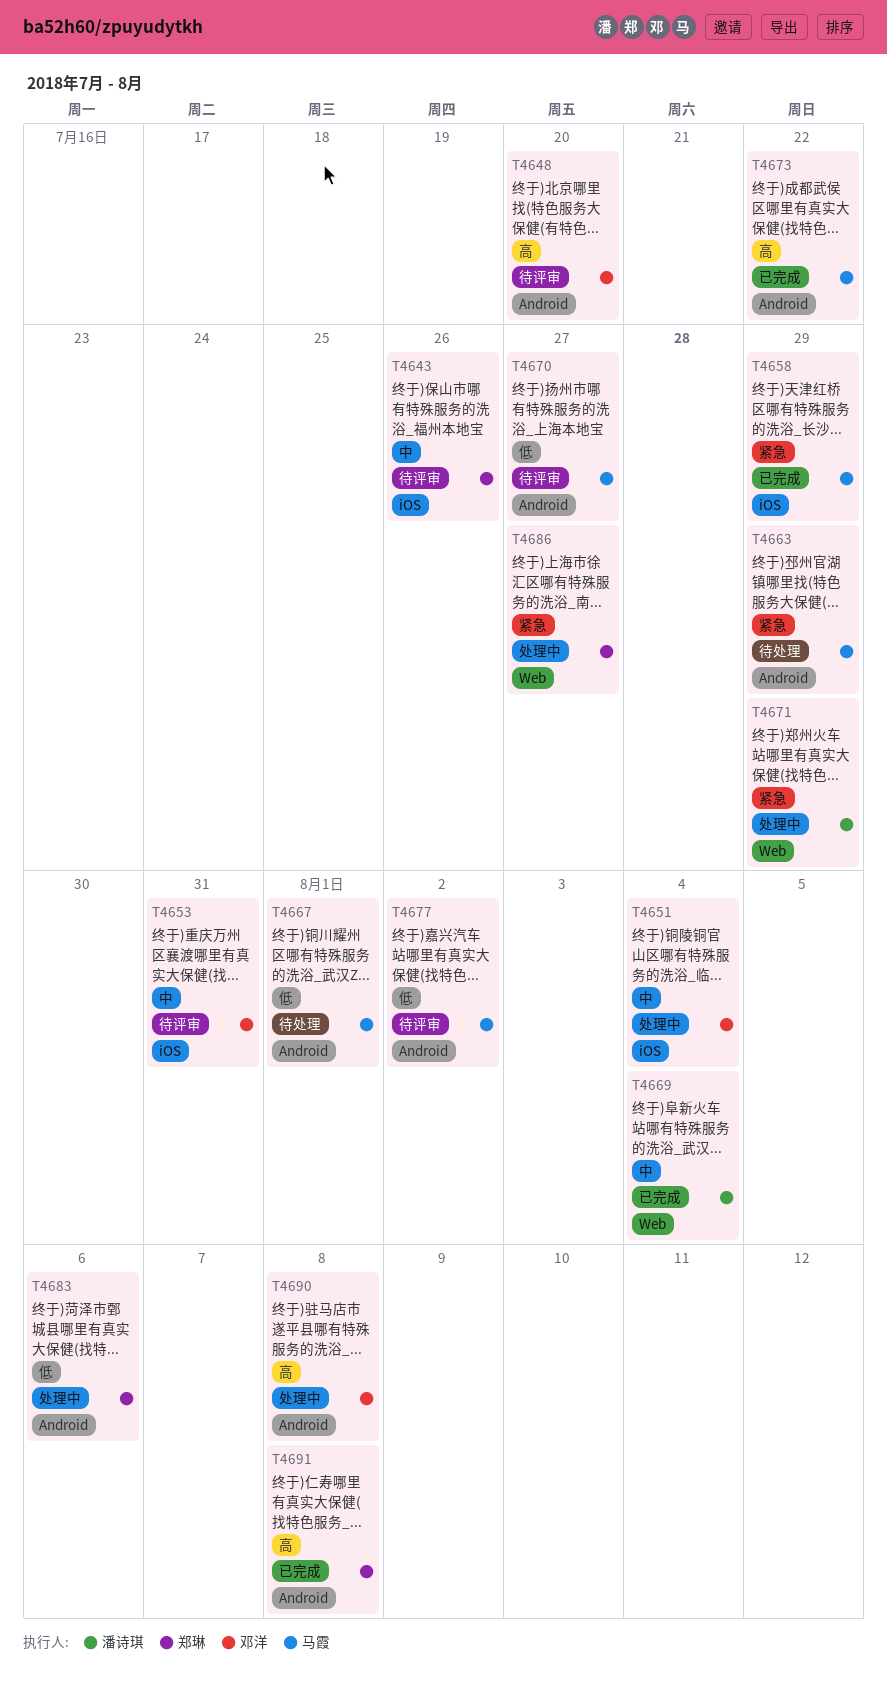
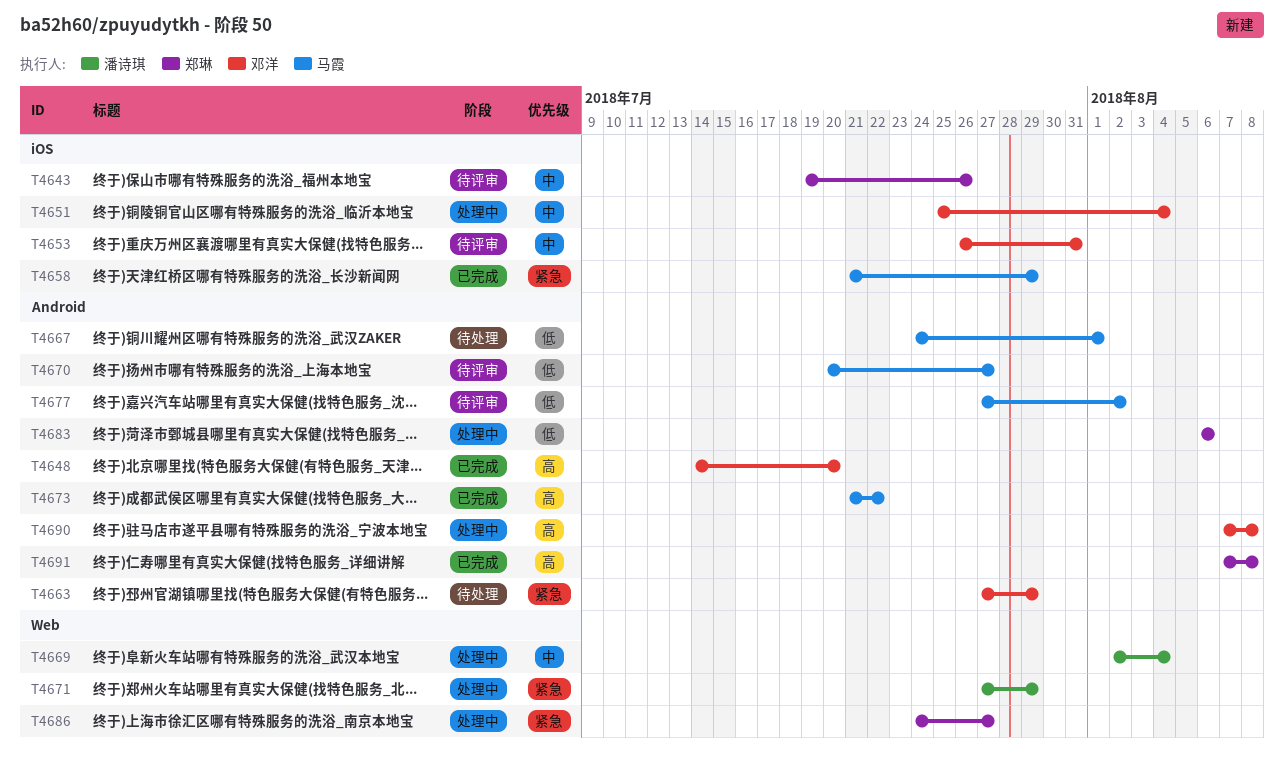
T4648, status: 待评审 -> 已完成
T4663, owner: 马霞 -> 邓洋
T4669, status: 已完成 -> 处理中

